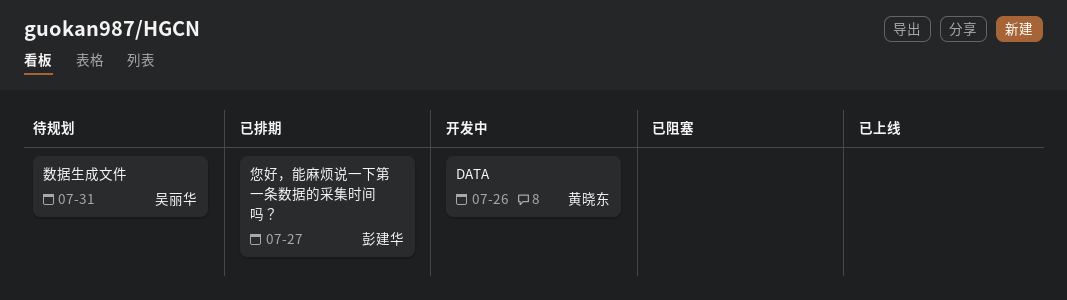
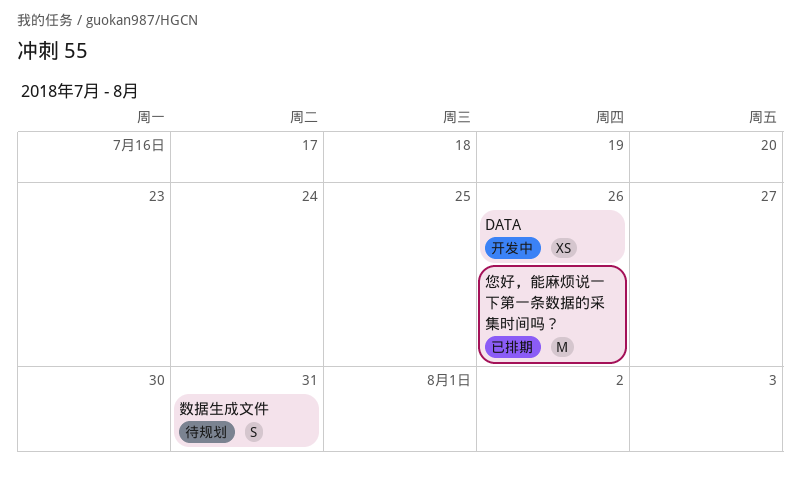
您好，能麻烦说一下第一条数据的采集时间吗？, due: Jul 27 -> Jul 26

